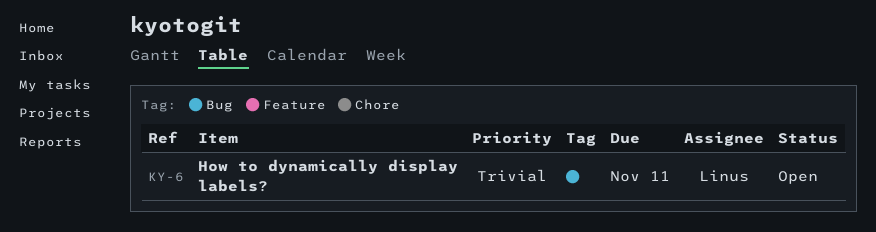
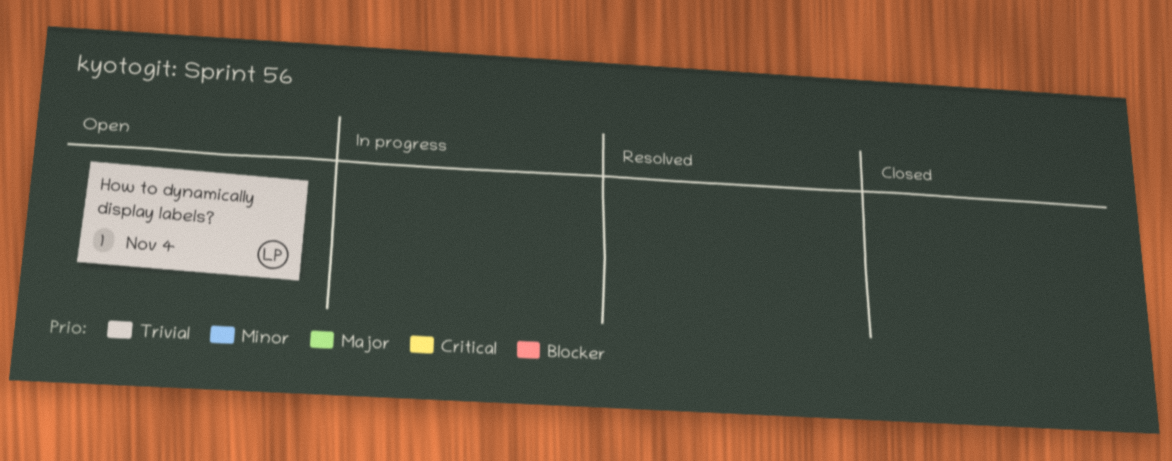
How to dynamically display labels?, due: Nov 11 -> Nov 4

